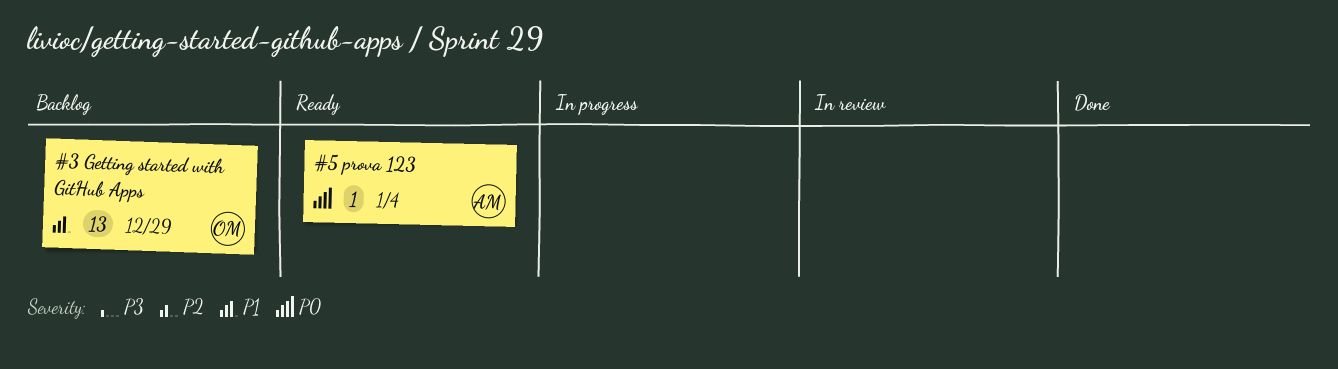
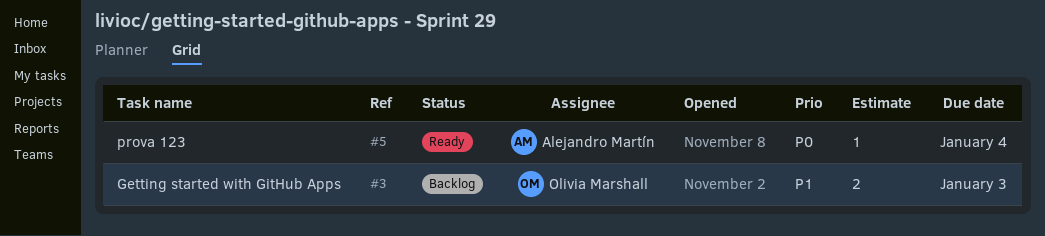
#3, estimate: 13 -> 2
#3, due: Dec 29 -> Jan 3

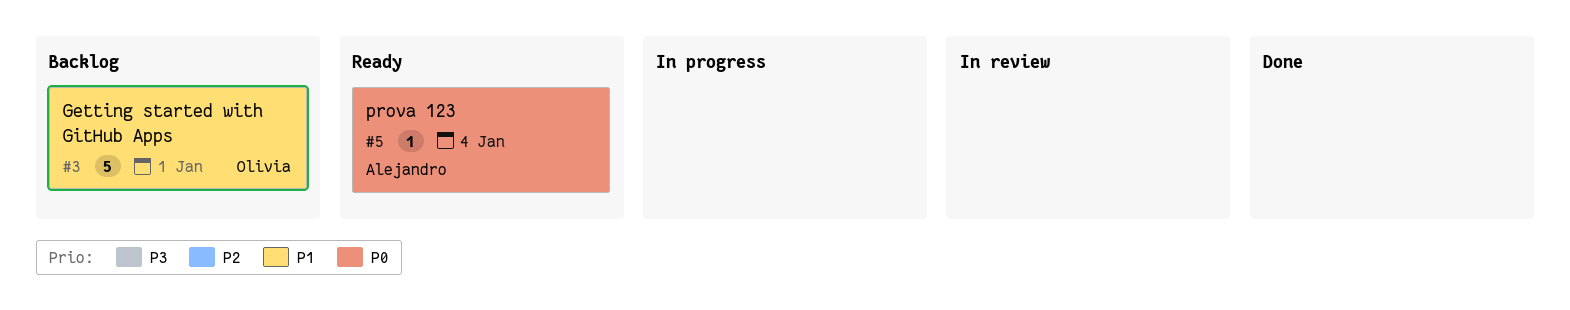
#3, estimate: 2 -> 5
#3, due: Jan 3 -> Jan 1

